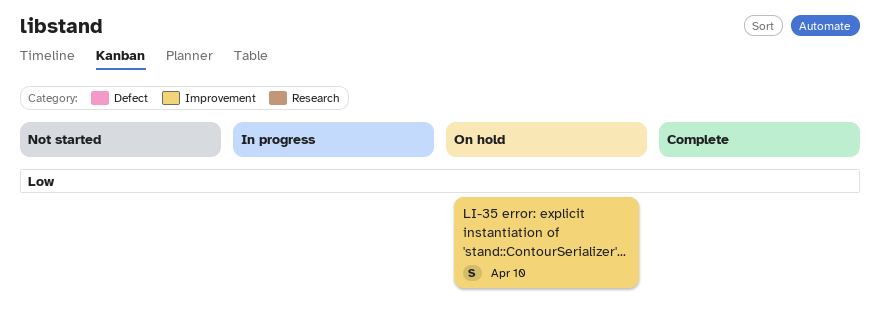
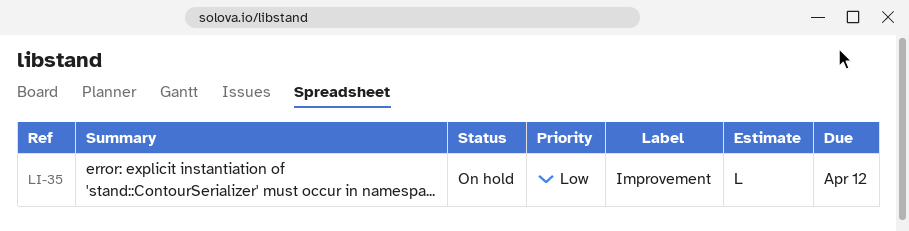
LI-35, estimate: S -> L
LI-35, due: Apr 10 -> Apr 12

